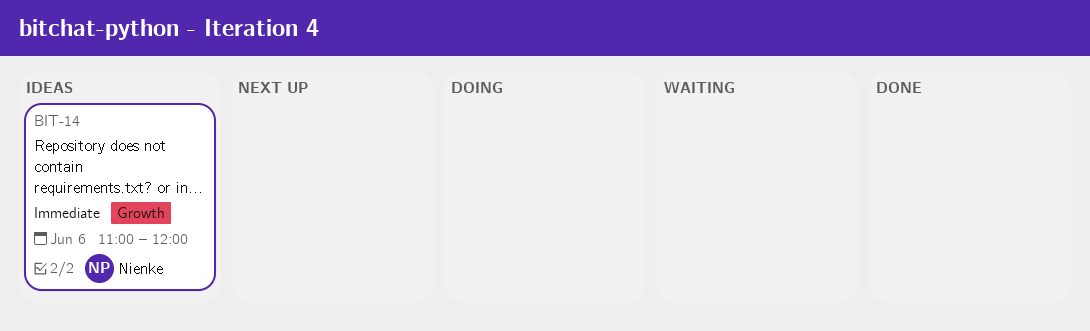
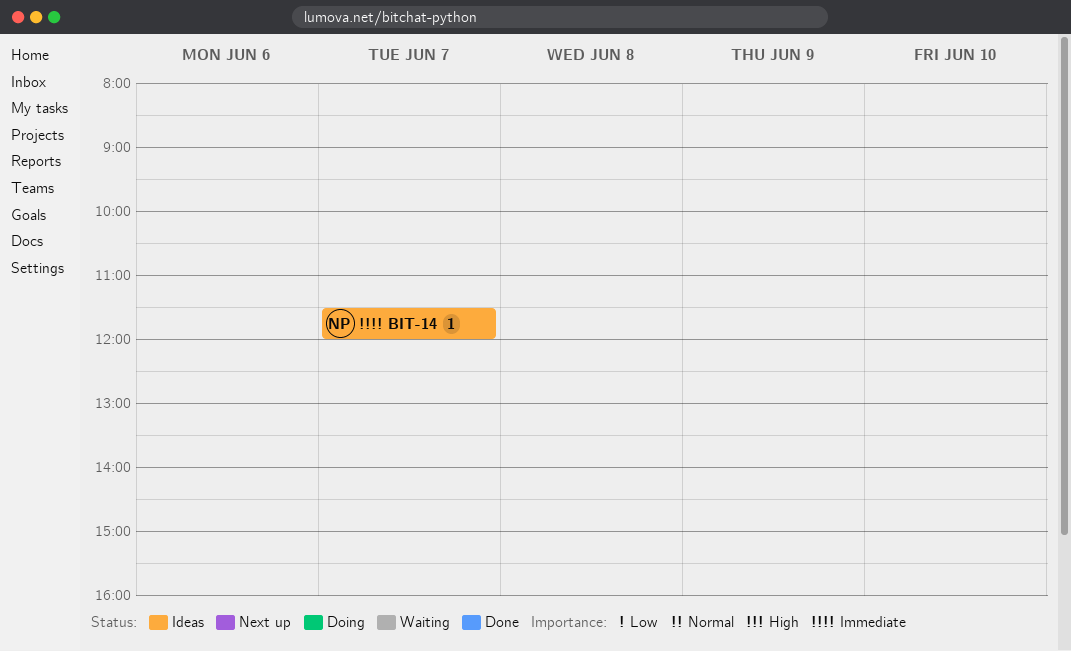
BIT-14, day: Jun 6 -> Jun 7
BIT-14, begins: 11:00 -> 11:30

